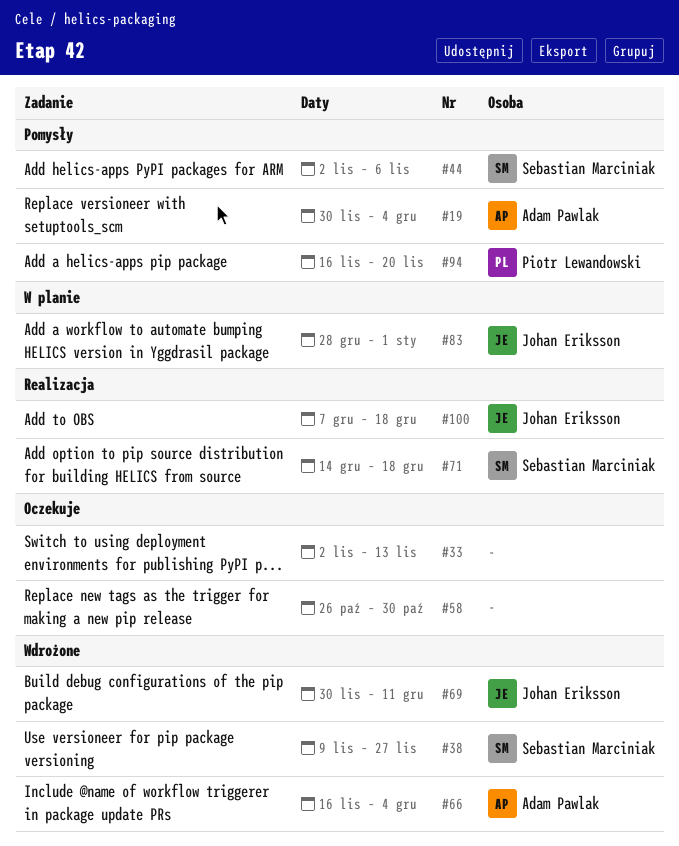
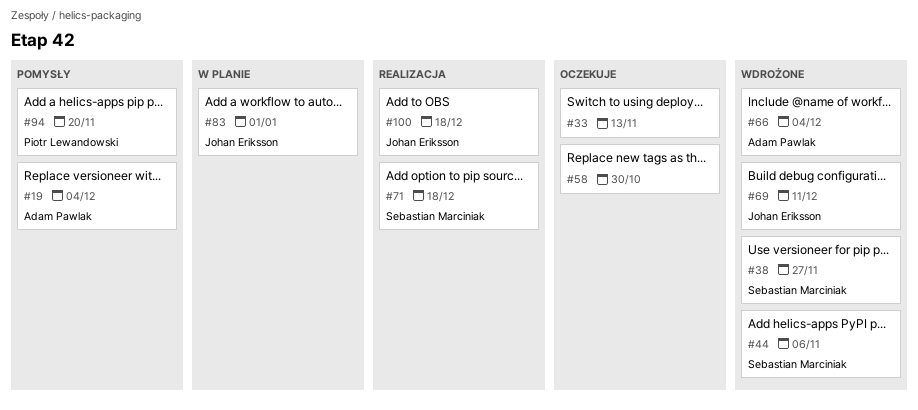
#44, status: Pomysły -> Wdrożone

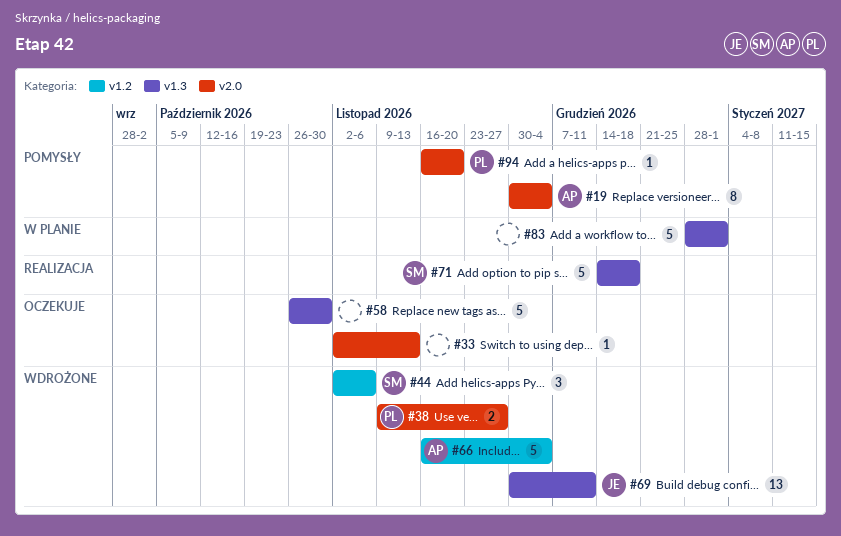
#38, owner: Sebastian Marciniak -> Piotr Lewandowski
#83, owner: Johan Eriksson -> none
#100: present -> none

